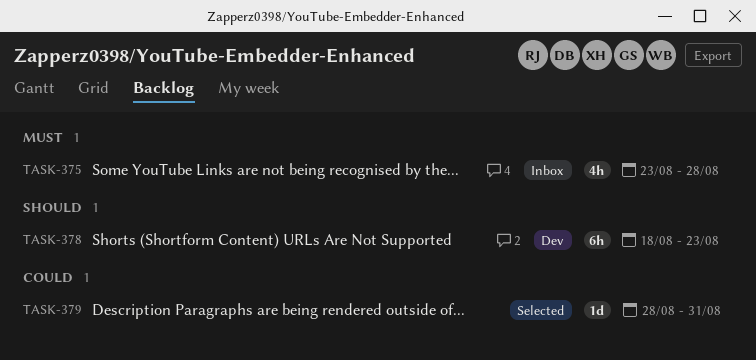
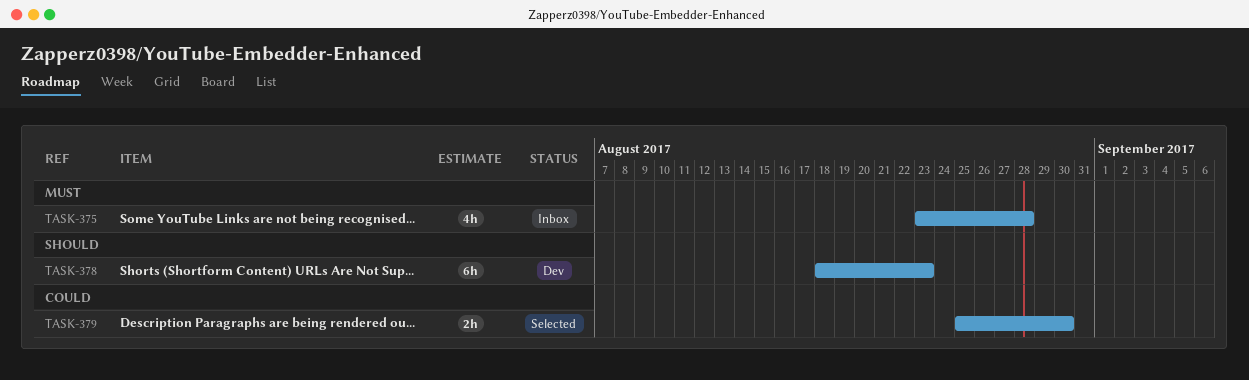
TASK-379, estimate: 1d -> 2h
TASK-379, start: Aug 28 -> Aug 25
TASK-379, due: Aug 31 -> Aug 30

